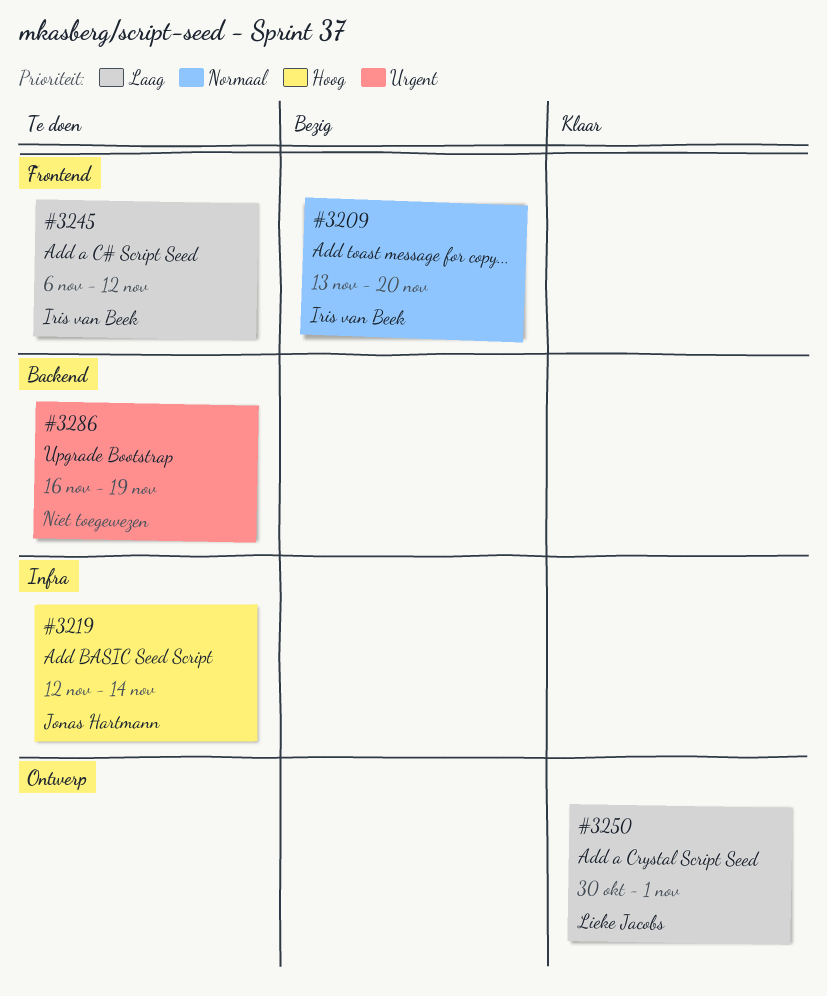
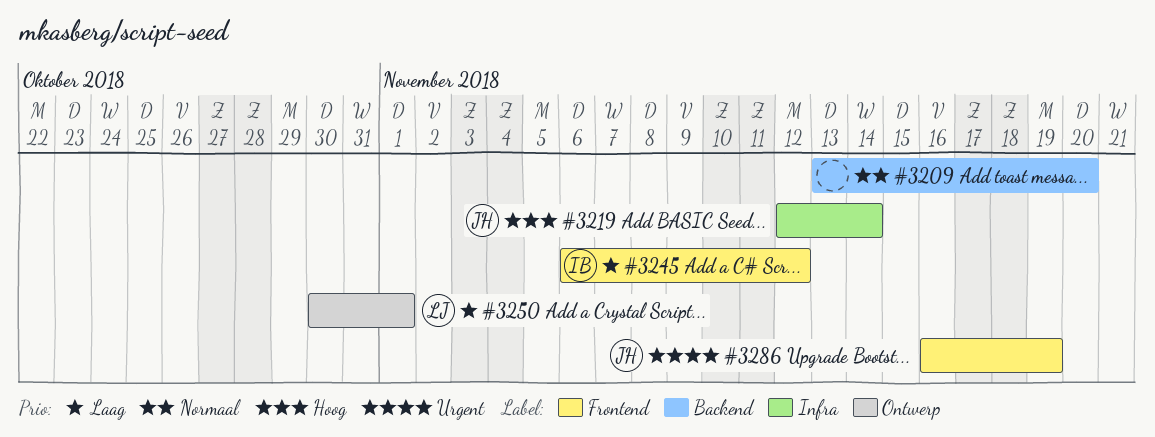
#3209, owner: Iris van Beek -> none
#3209, label: Frontend -> Backend
#3286, owner: none -> Jonas Hartmann
#3286, label: Backend -> Frontend

